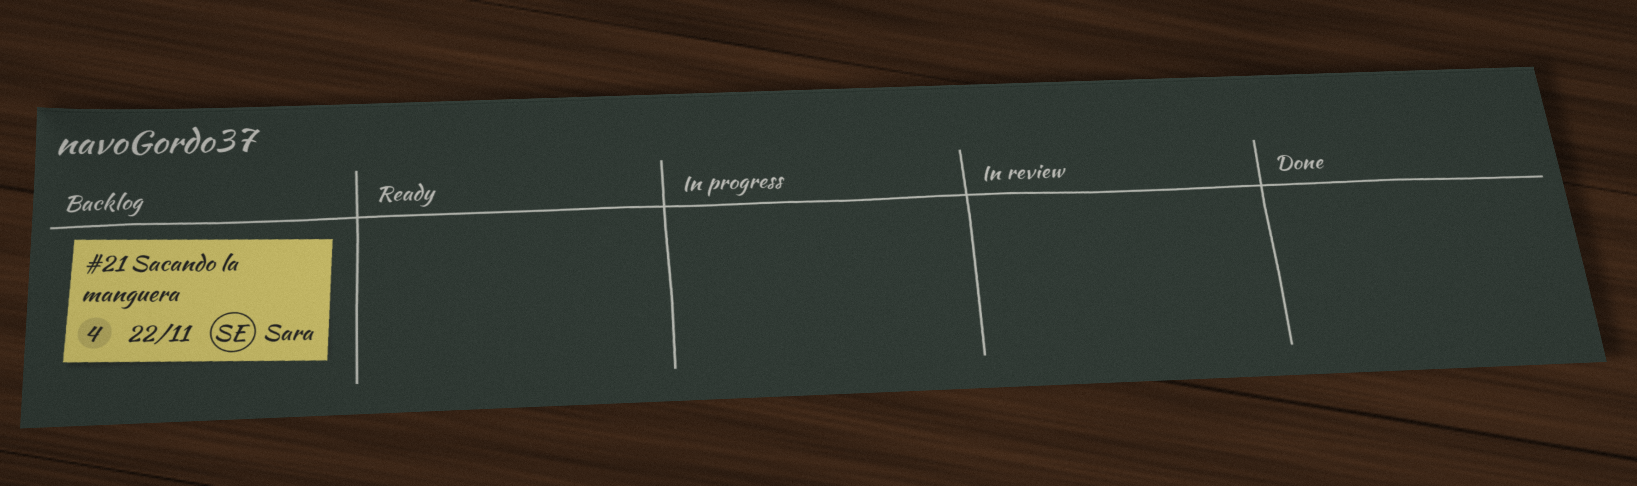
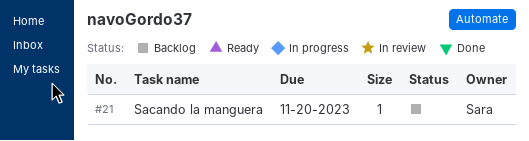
#21, estimate: 4 -> 1
#21, due: Nov 22 -> Nov 20

